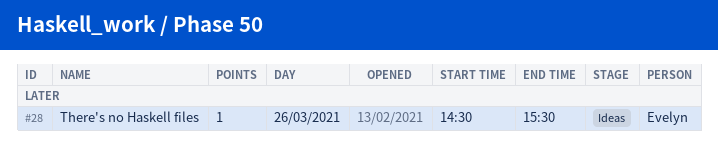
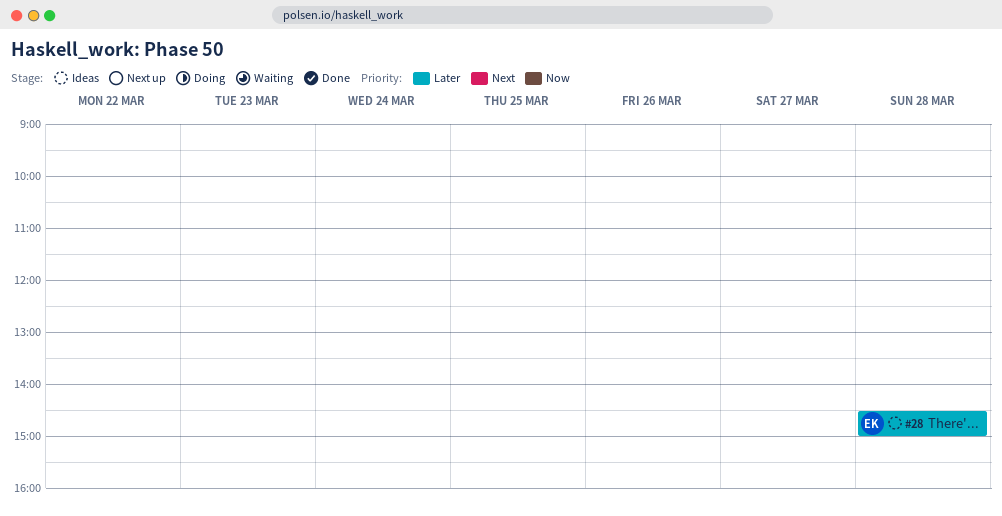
#28, day: Mar 26 -> Mar 28
#28, ends: 15:30 -> 15:00

